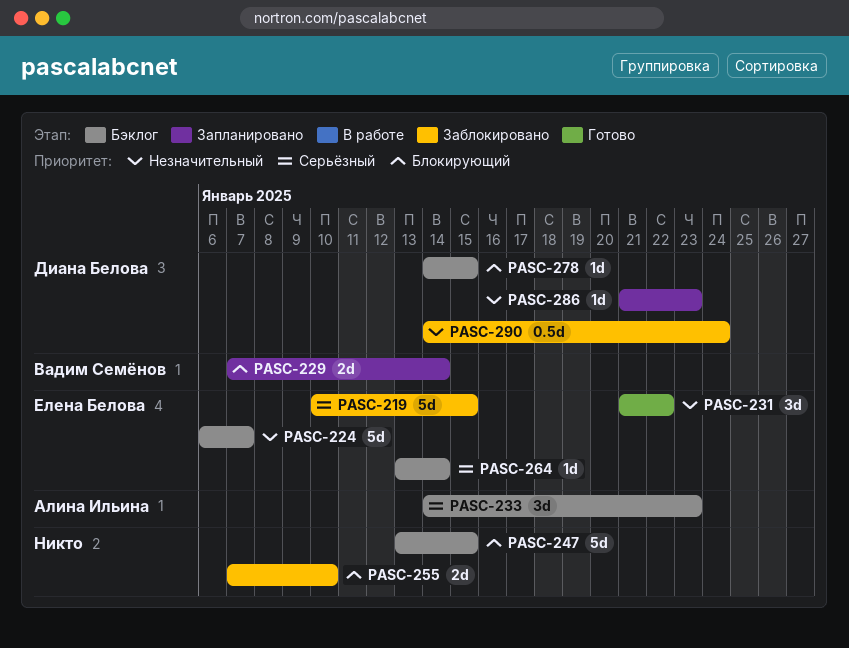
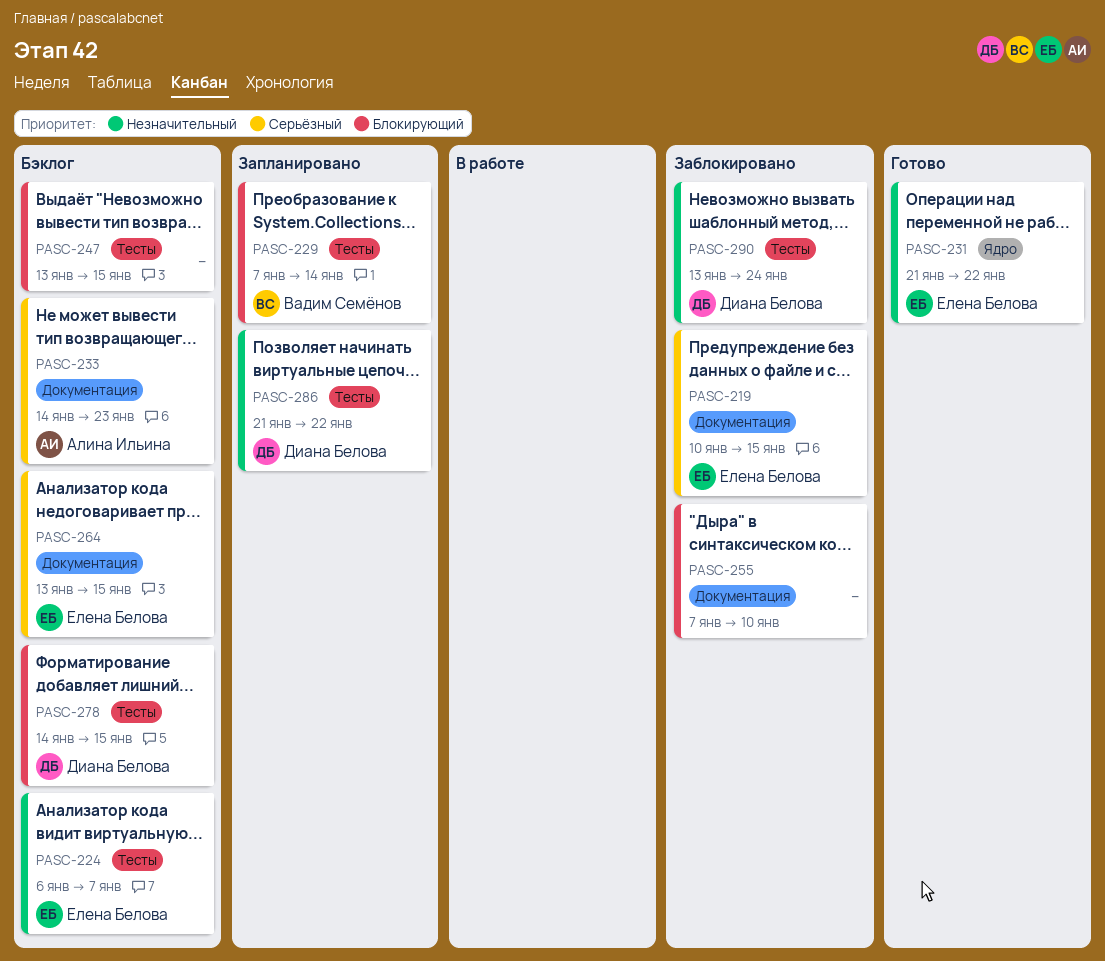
PASC-264, due: Jan 14 -> Jan 15
PASC-286, due: Jan 23 -> Jan 22
PASC-290, start: Jan 14 -> Jan 13

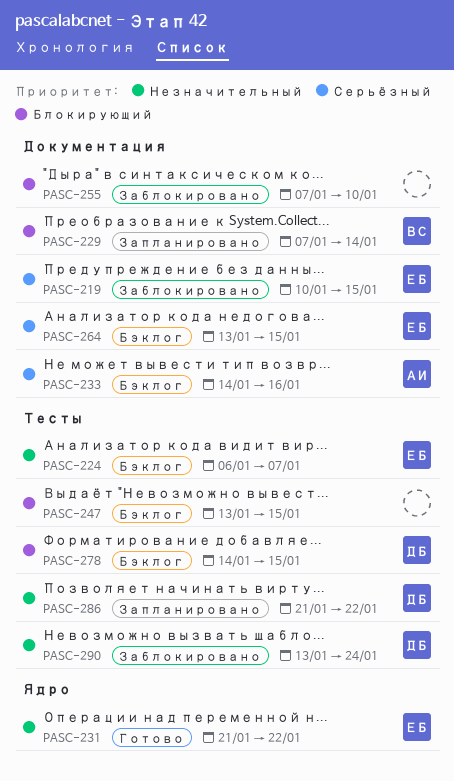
PASC-229, label: Тесты -> Документация
PASC-233, due: Jan 23 -> Jan 16

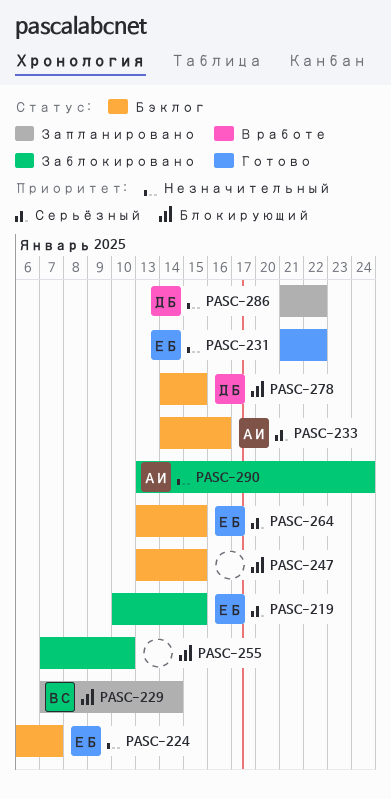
PASC-290, owner: ДБ -> АИ

